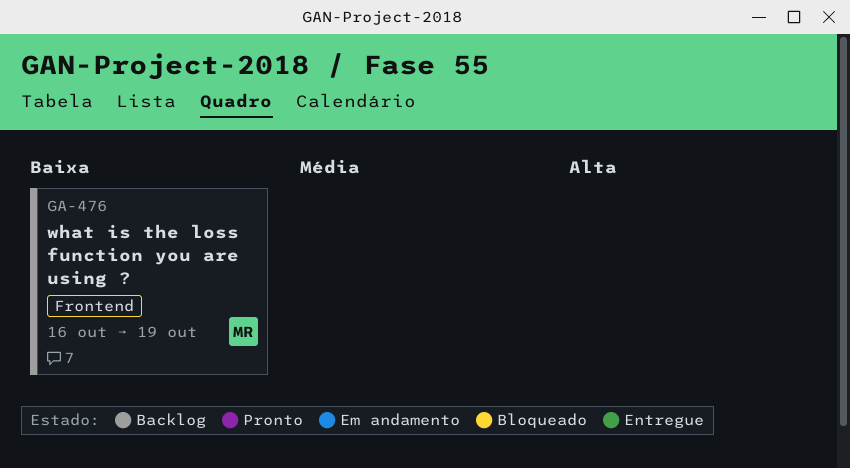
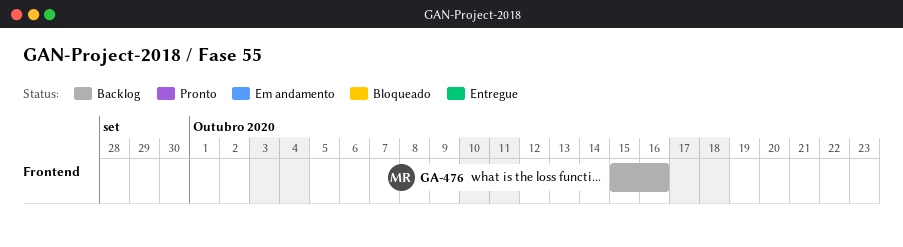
GA-476, start: Oct 16 -> Oct 15
GA-476, due: Oct 19 -> Oct 16

